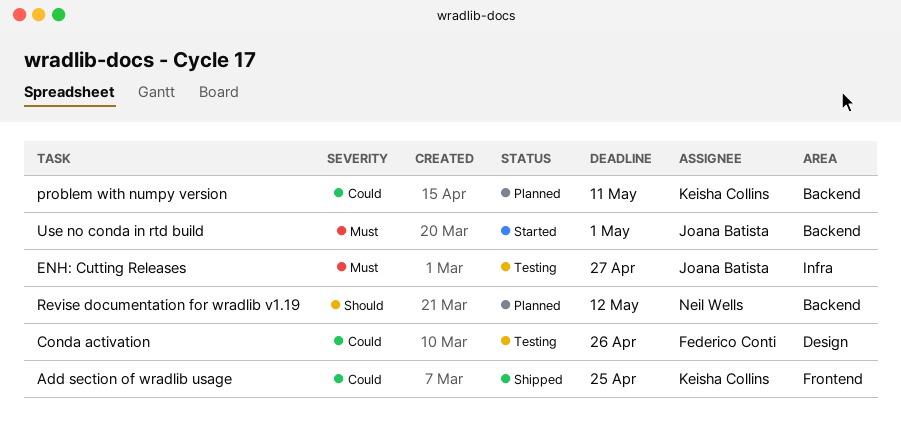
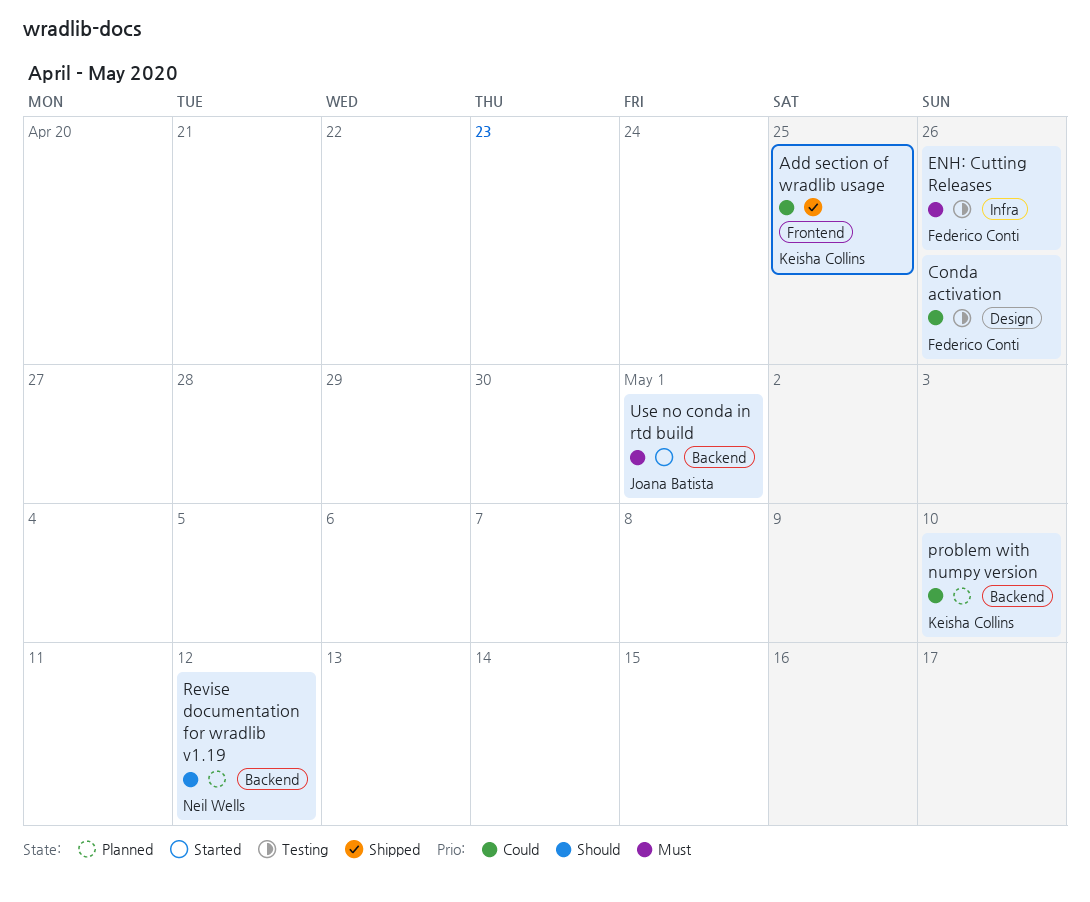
ENH: Cutting Releases, owner: Joana Batista -> Federico Conti
ENH: Cutting Releases, due: Apr 27 -> Apr 26
problem with numpy version, due: May 11 -> May 10

